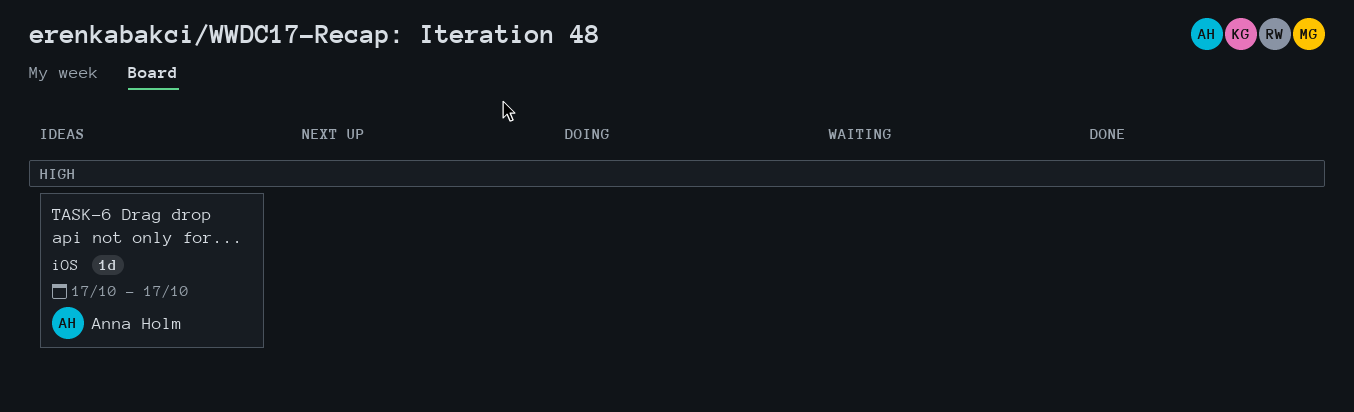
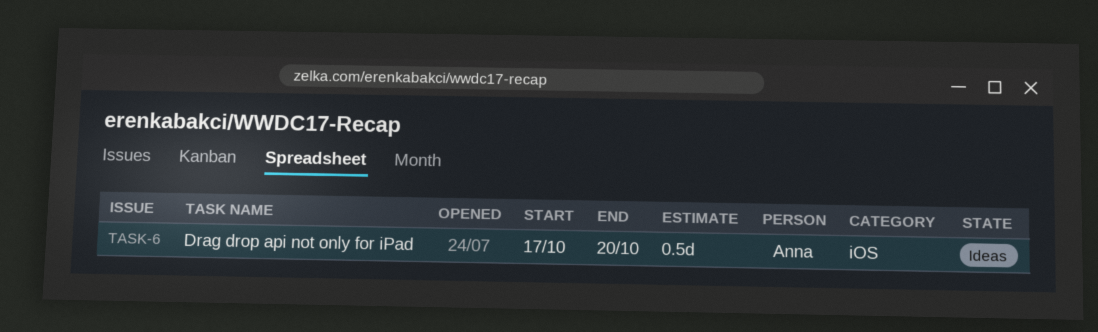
TASK-6, estimate: 1d -> 0.5d
TASK-6, due: Oct 17 -> Oct 20

